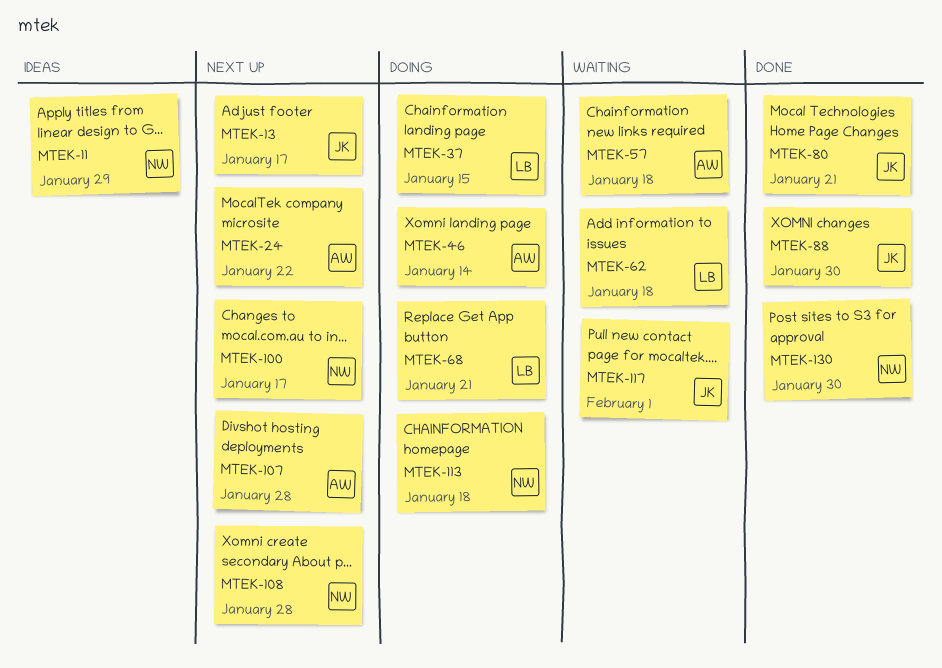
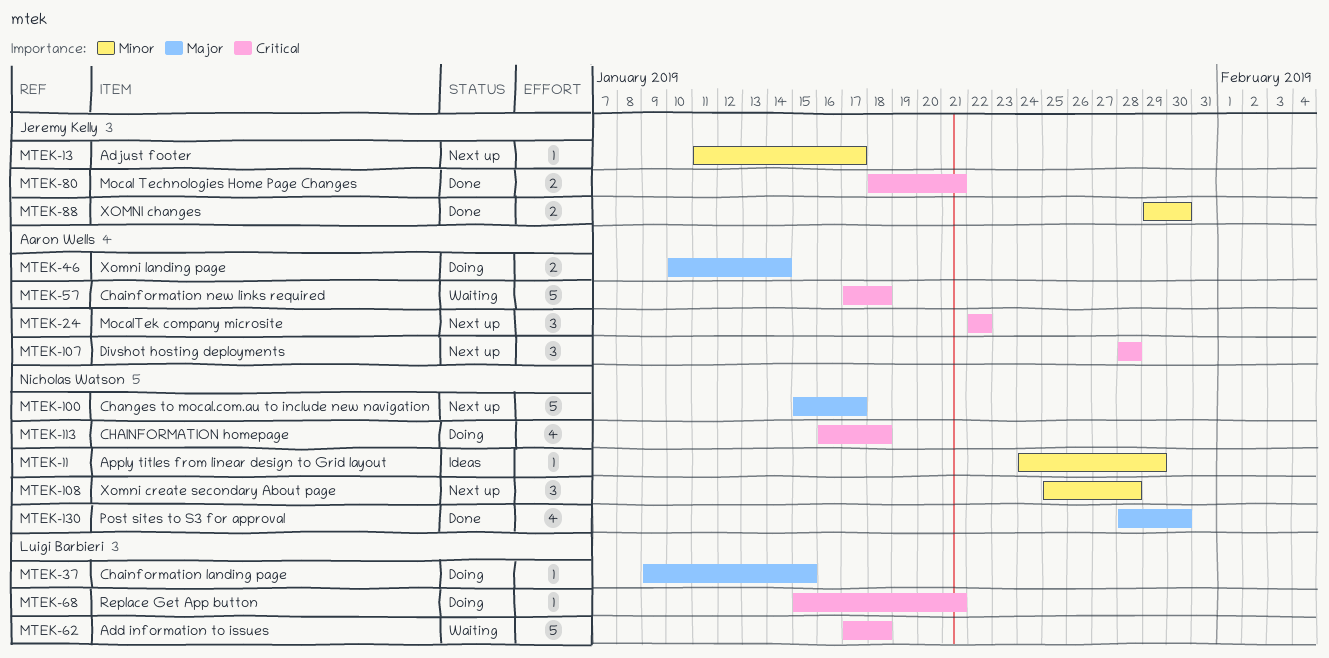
MTEK-117: present -> none

